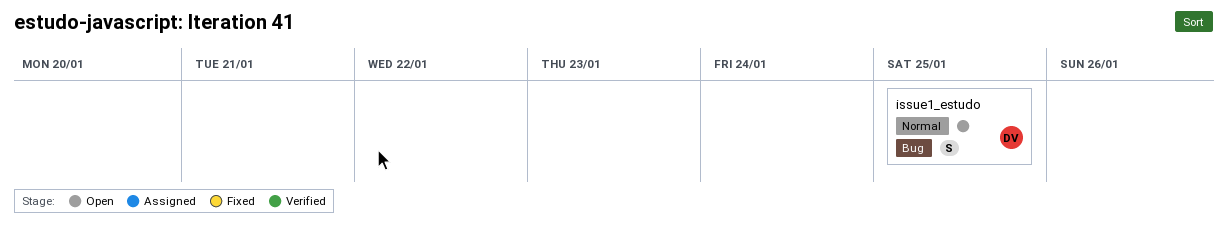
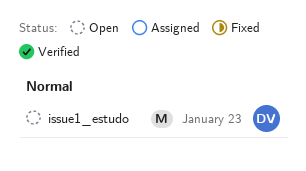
issue1_estudo, estimate: S -> M
issue1_estudo, due: Jan 25 -> Jan 23

